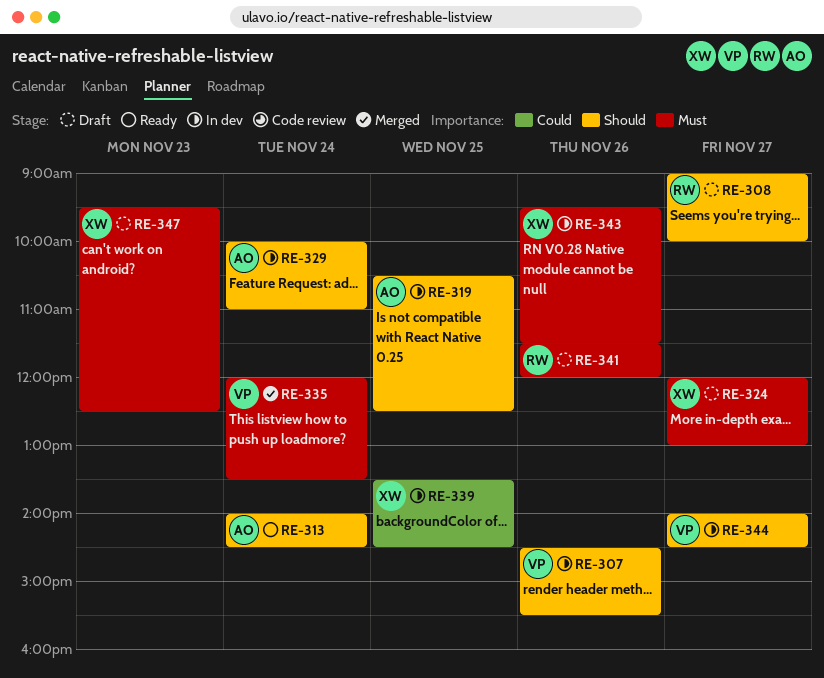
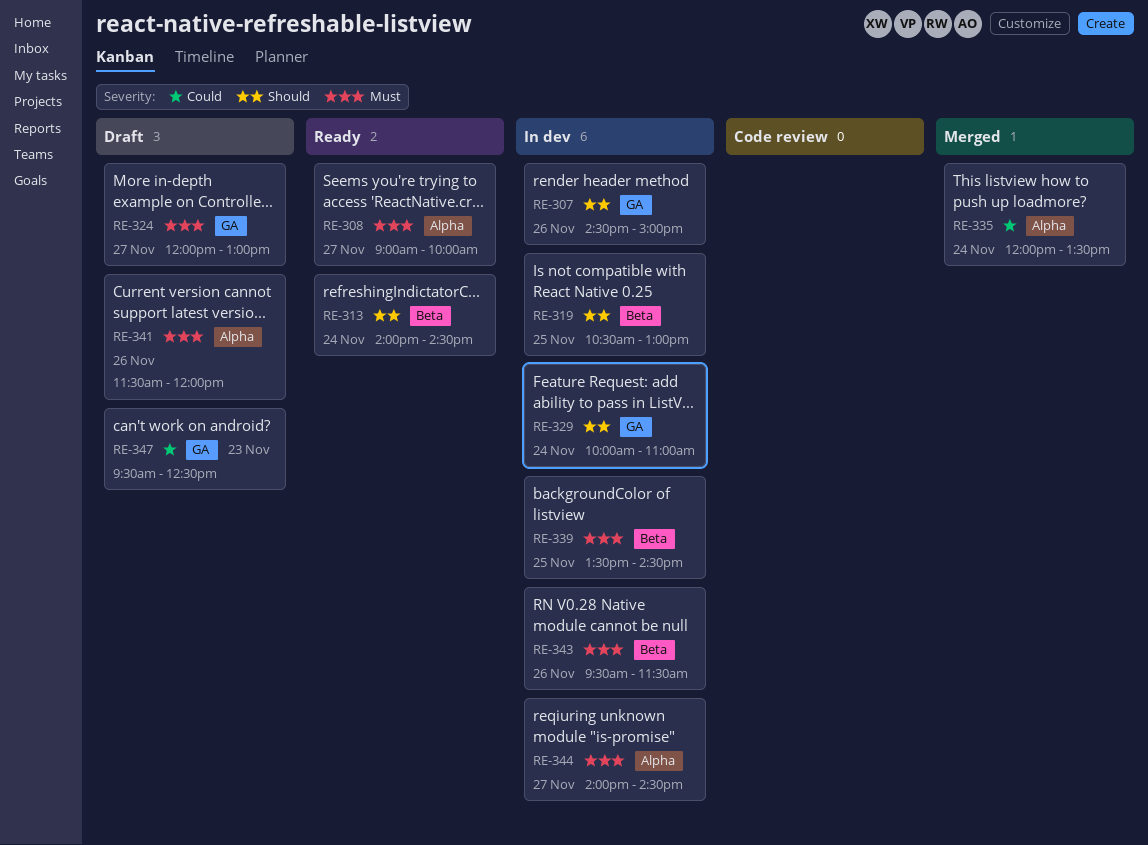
RE-307, ends: 15:30 -> 15:00
RE-308, status: Draft -> Ready
RE-308, priority: Should -> Must
RE-319, ends: 12:30 -> 13:00
RE-335, priority: Must -> Could
RE-339, priority: Could -> Must
RE-344, priority: Should -> Must
RE-347, priority: Must -> Could

